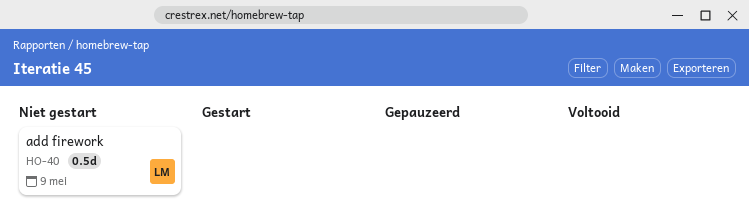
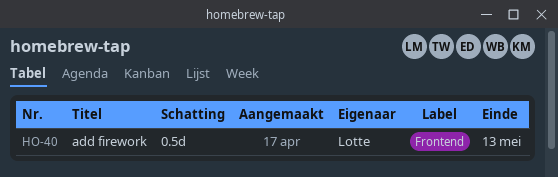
HO-40, due: May 9 -> May 13

